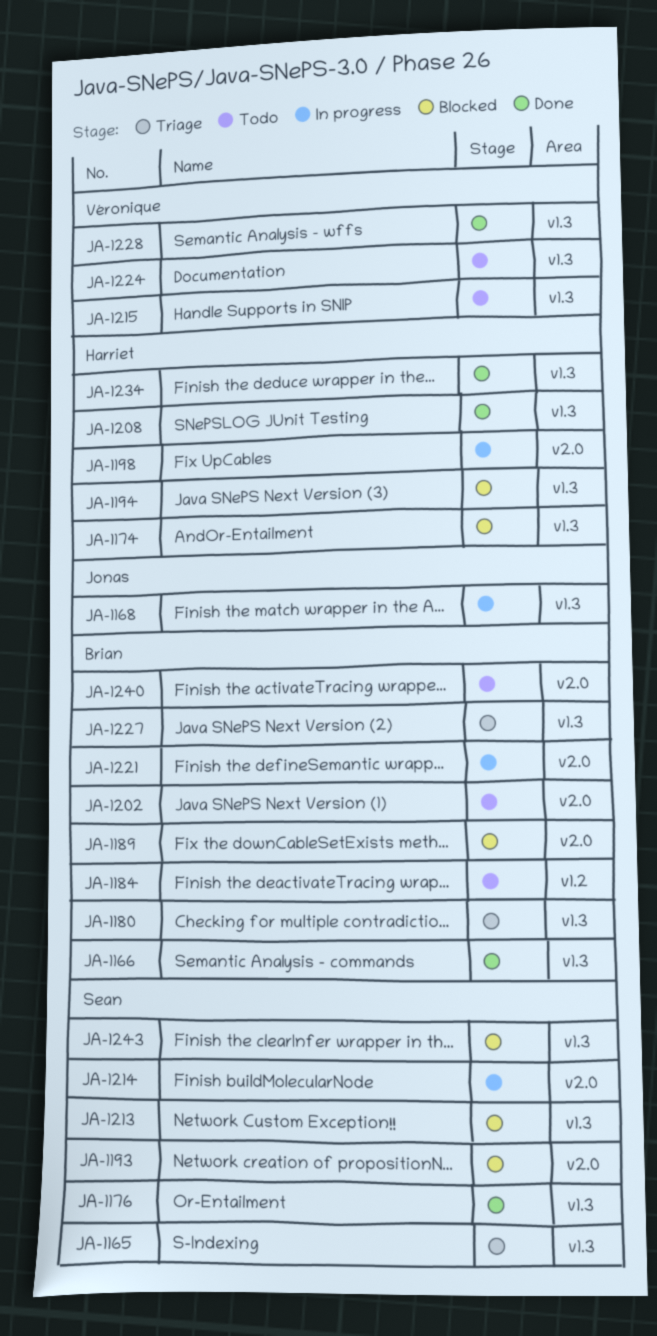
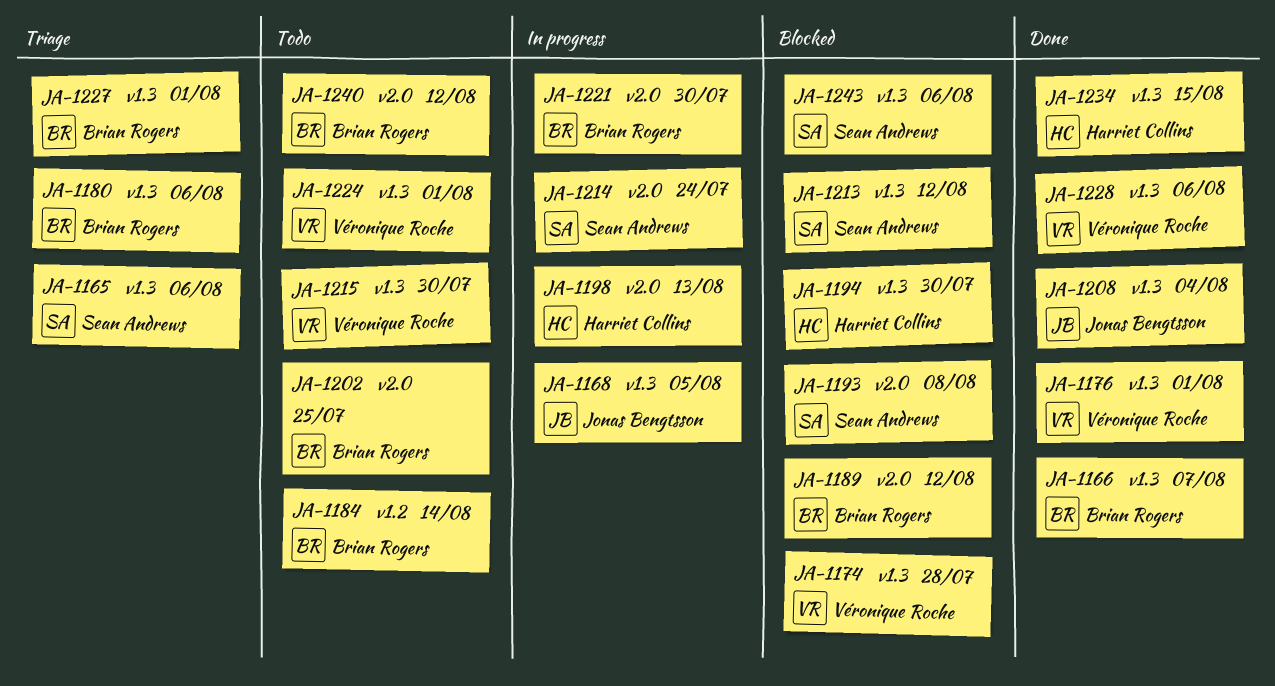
JA-1174, owner: Harriet Collins -> Véronique Roche
JA-1176, owner: Sean Andrews -> Véronique Roche
JA-1208, owner: Harriet Collins -> Jonas Bengtsson

